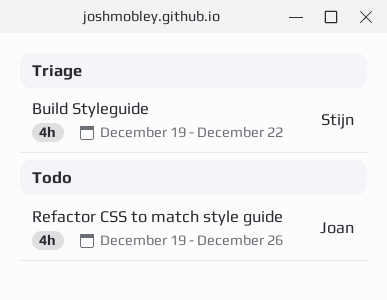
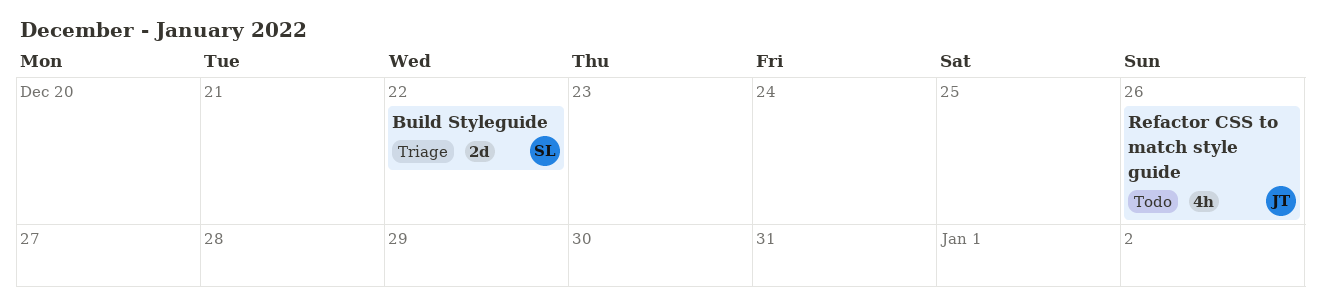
Build Styleguide, estimate: 4h -> 2d

